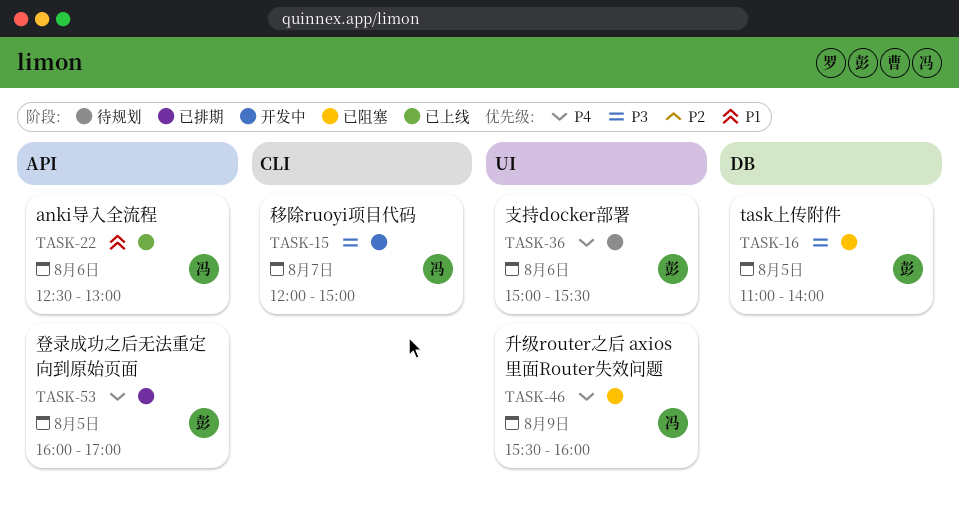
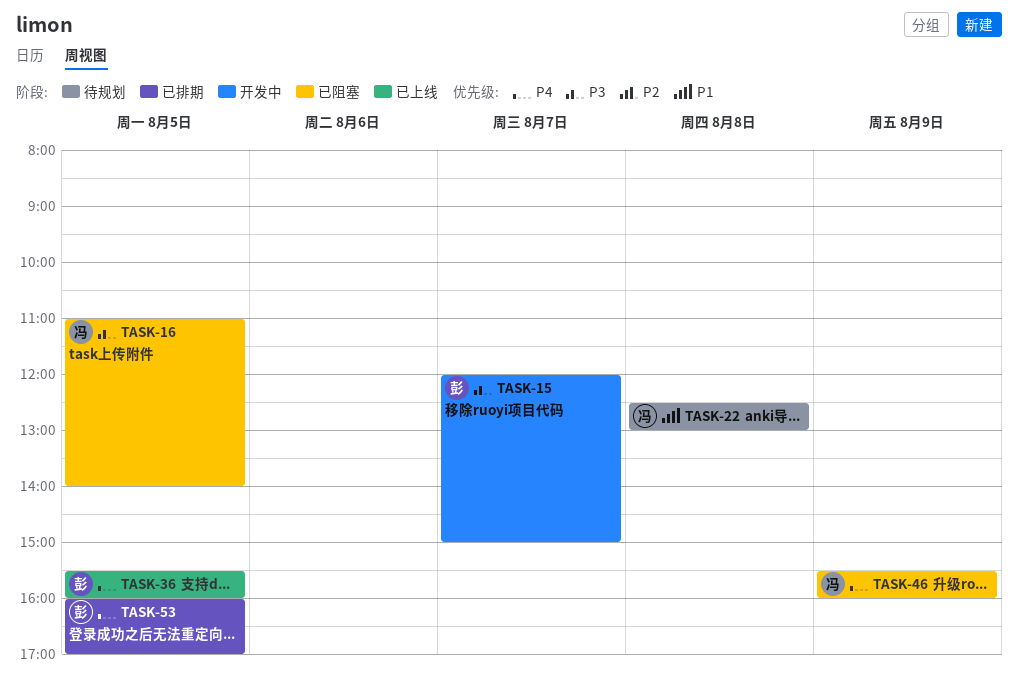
TASK-15, owner: 冯 -> 彭
TASK-16, owner: 彭 -> 冯
TASK-22, status: 已上线 -> 待规划
TASK-22, day: Aug 6 -> Aug 8
TASK-36, status: 待规划 -> 已上线
TASK-36, day: Aug 6 -> Aug 5
TASK-36, begins: 15:00 -> 15:30
TASK-36, ends: 15:30 -> 16:00

